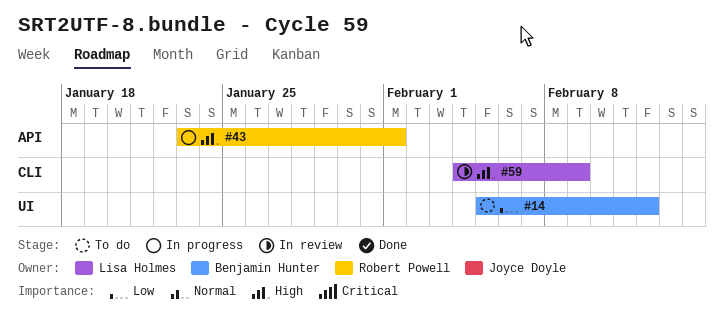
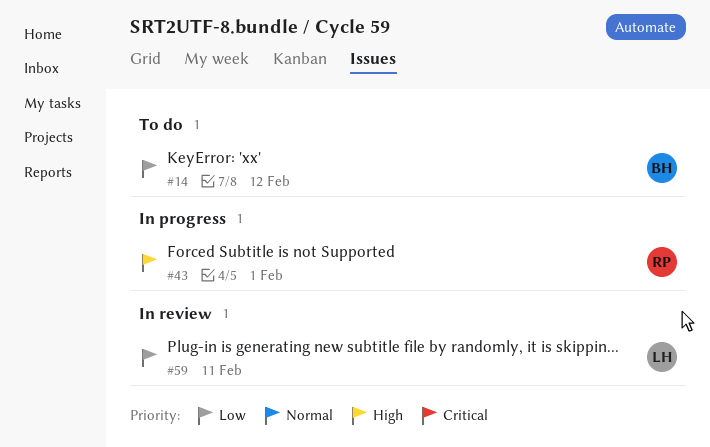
#59, priority: High -> Low
#59, due: Feb 9 -> Feb 11

